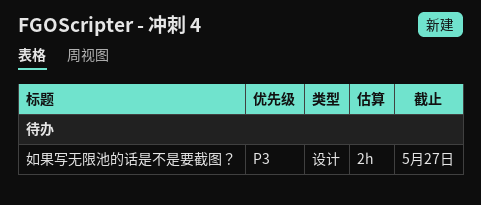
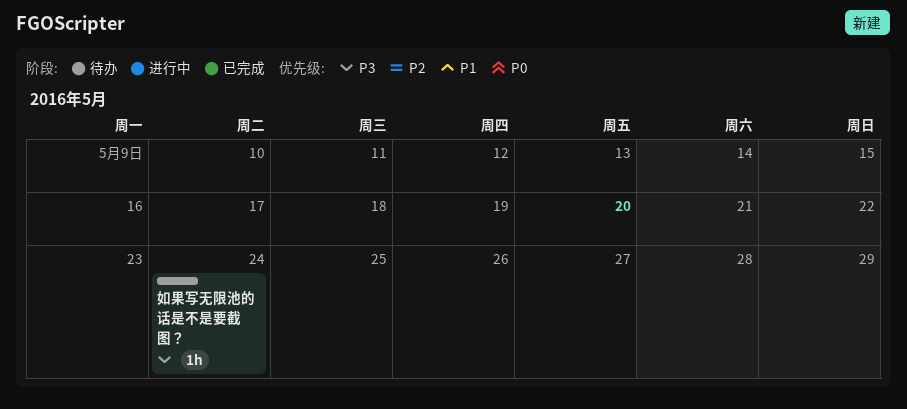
如果写无限池的话是不是要截图？, estimate: 2h -> 1h
如果写无限池的话是不是要截图？, due: May 27 -> May 24

